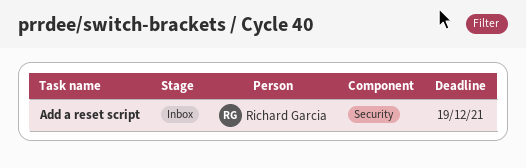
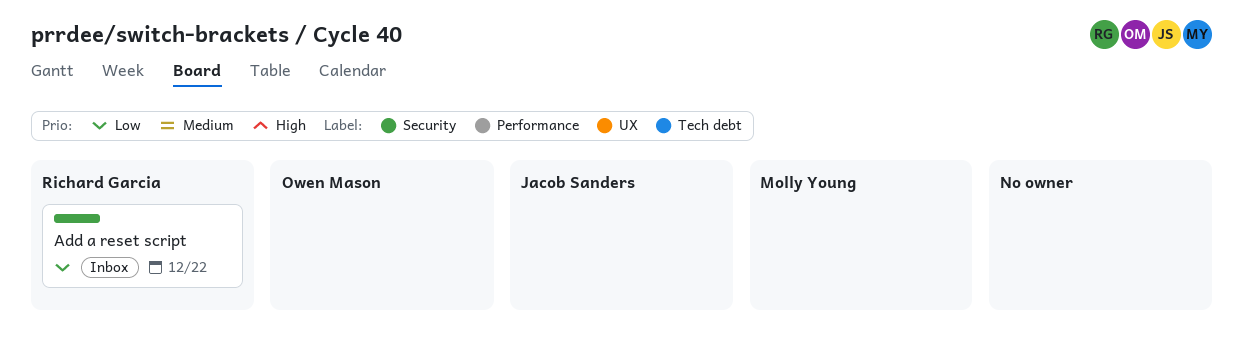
Add a reset script, due: Dec 19 -> Dec 22

